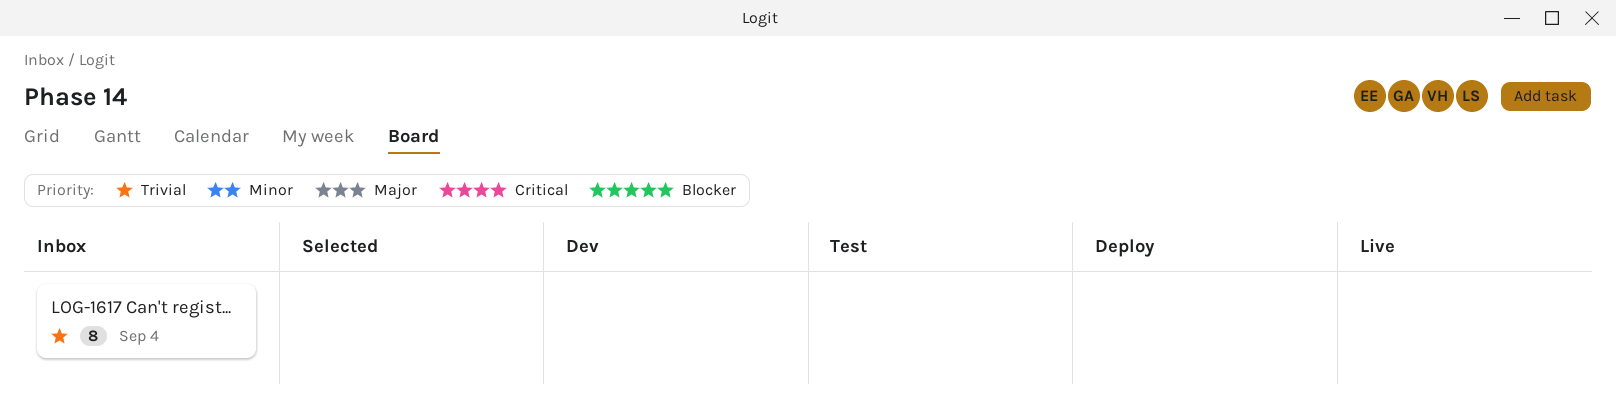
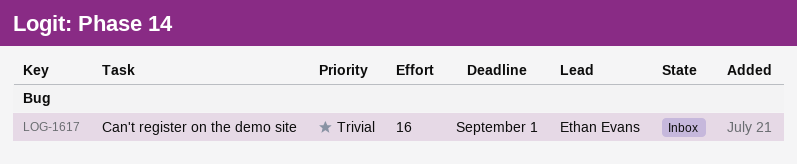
LOG-1617, estimate: 8 -> 16
LOG-1617, due: Sep 4 -> Sep 1

